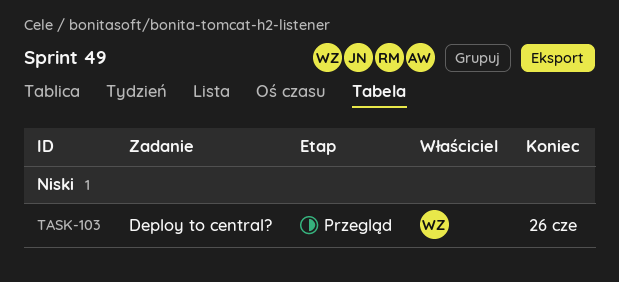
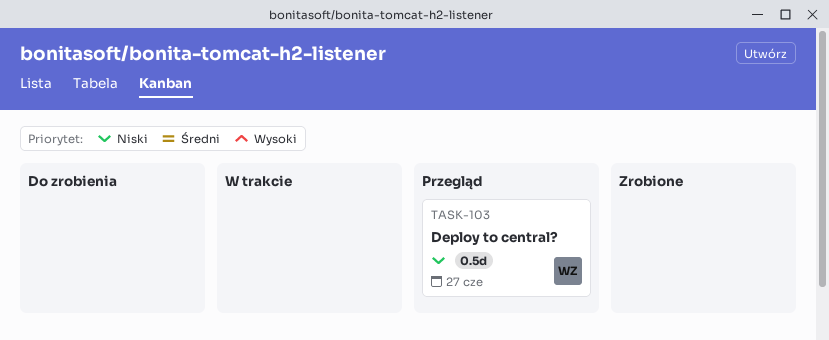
TASK-103, due: Jun 26 -> Jun 27

